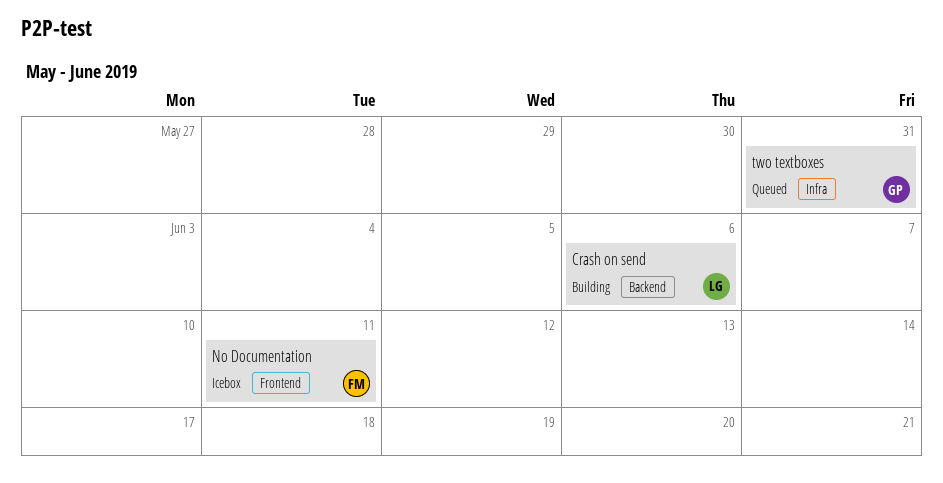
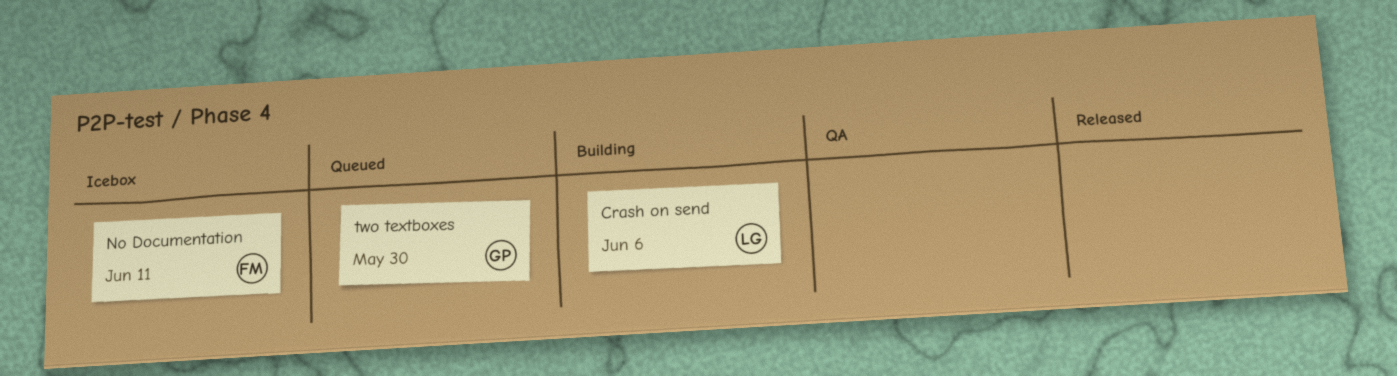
two textboxes, due: May 31 -> May 30

